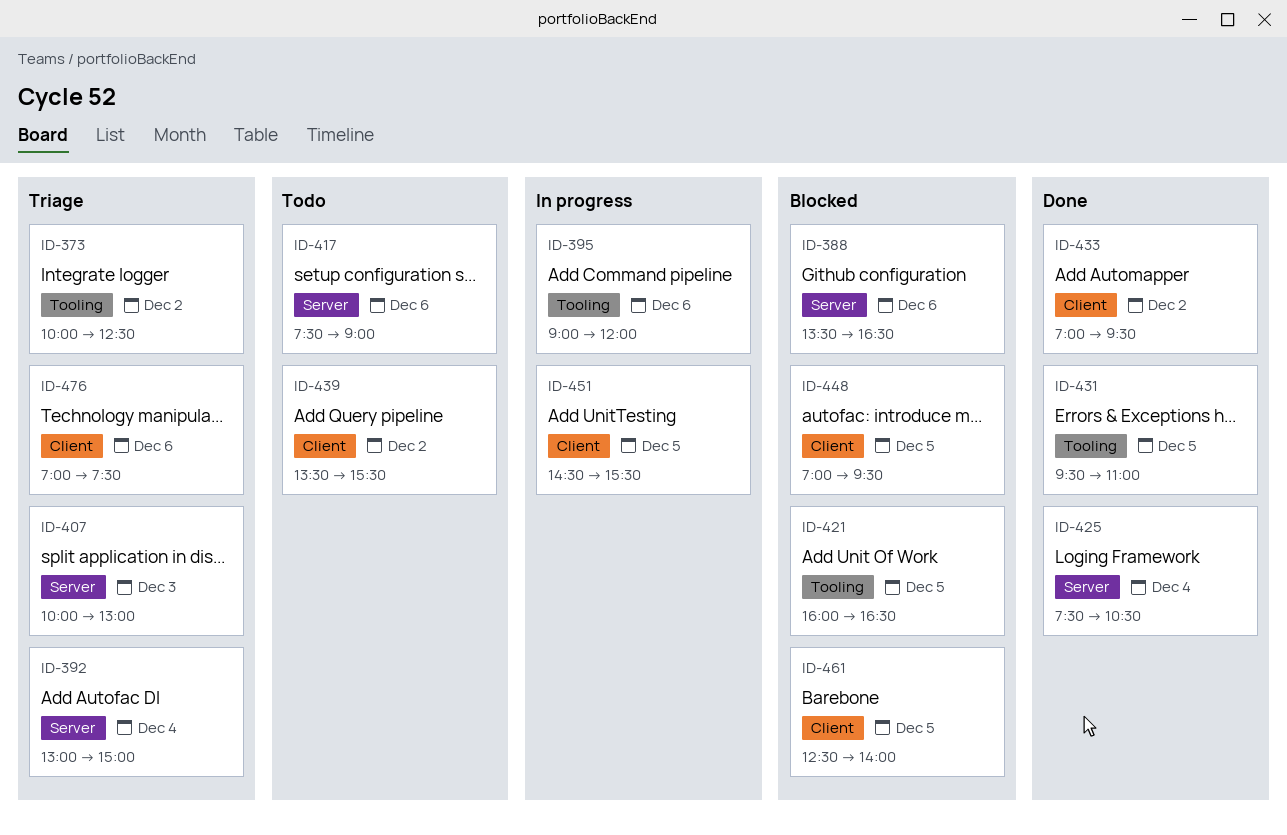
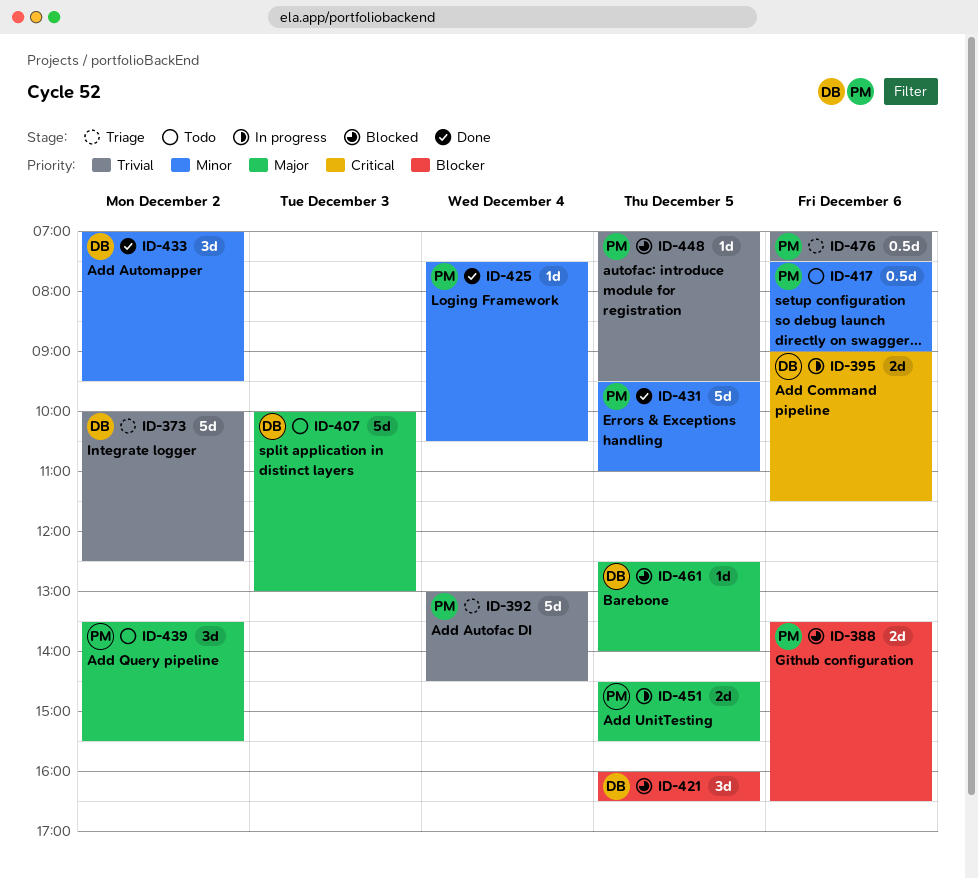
ID-392, ends: 15:00 -> 14:30
ID-395, ends: 12:00 -> 11:30
ID-407, status: Triage -> Todo

